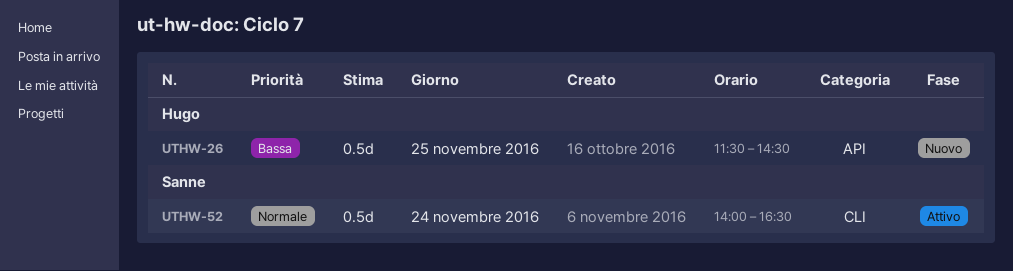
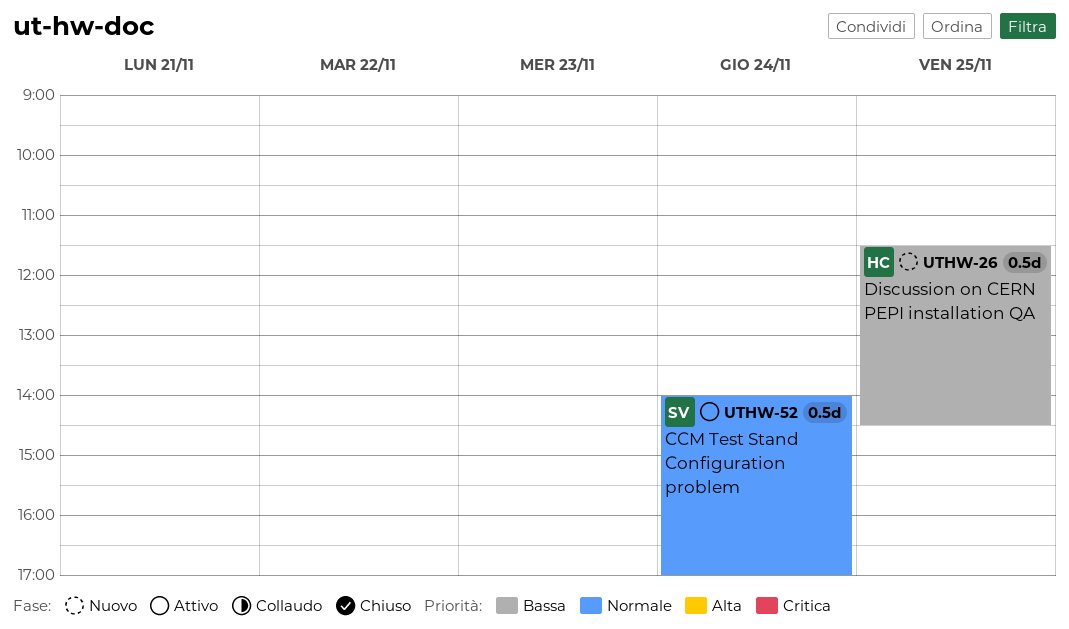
UTHW-52, ends: 16:30 -> 17:00

